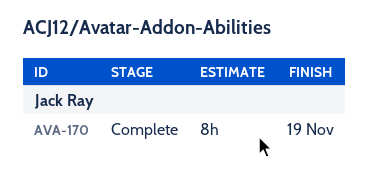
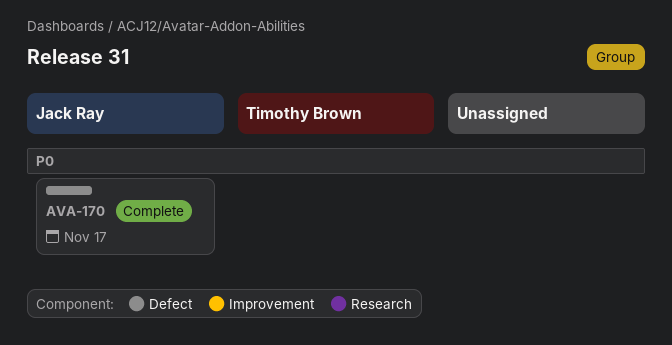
AVA-170, due: Nov 19 -> Nov 17

